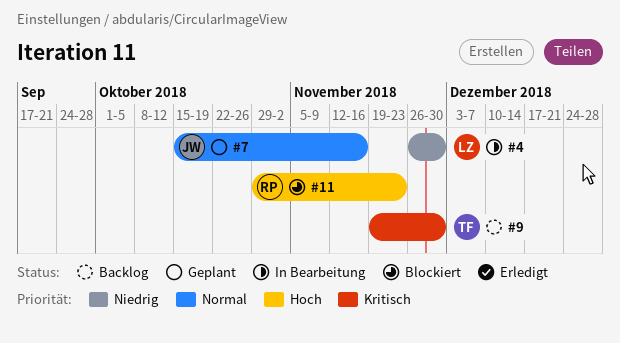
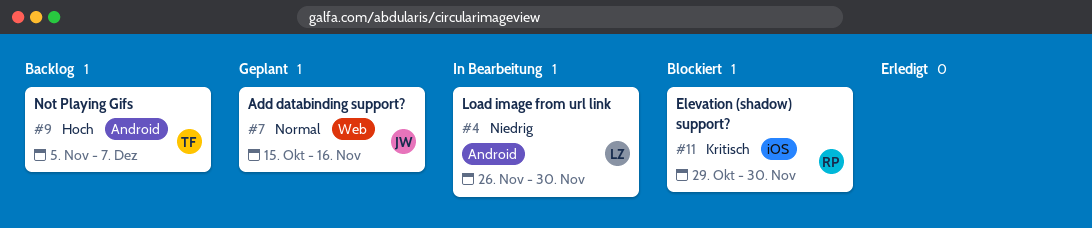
#9, priority: Kritisch -> Hoch
#9, start: Nov 19 -> Nov 5
#9, due: Nov 30 -> Dec 7
#11, priority: Hoch -> Kritisch
#11, due: Nov 23 -> Nov 30

